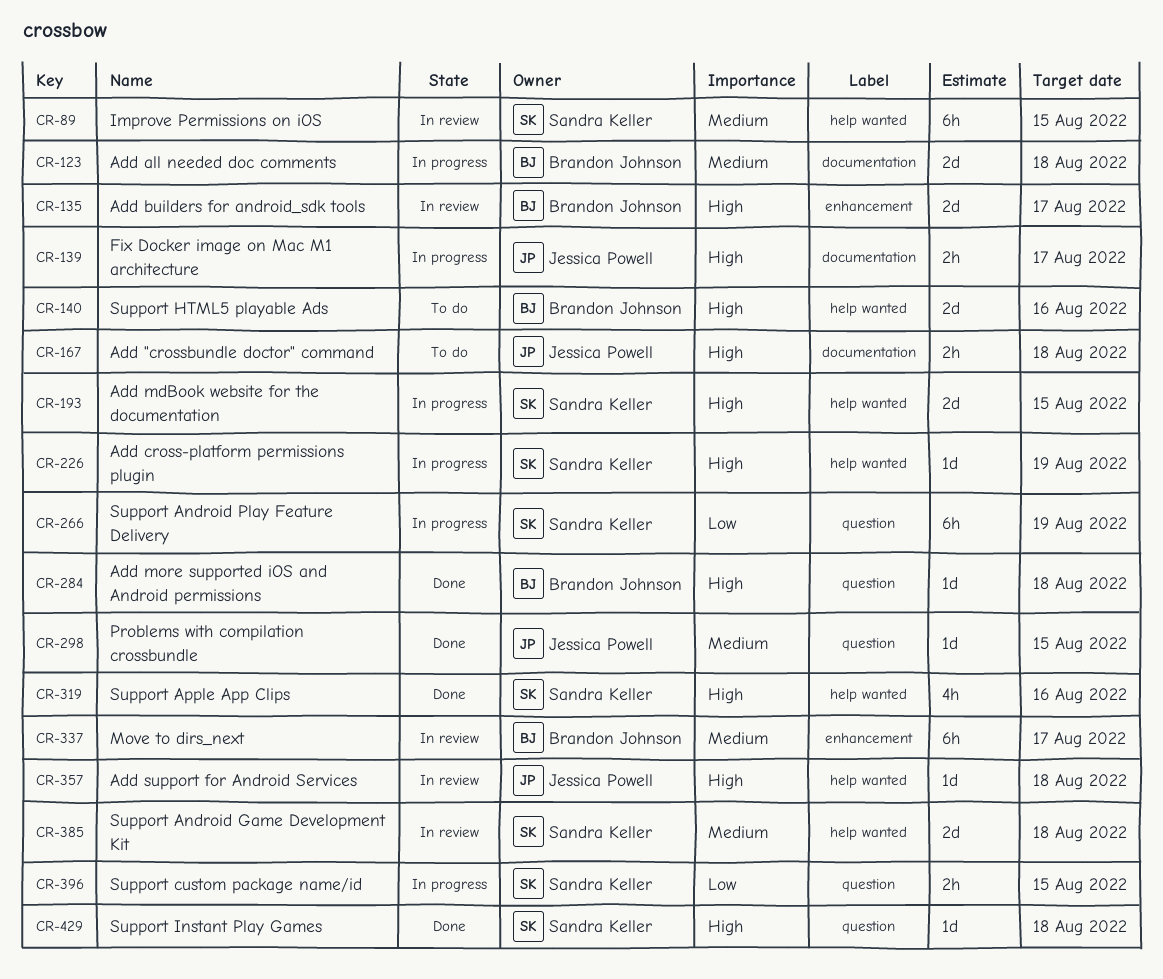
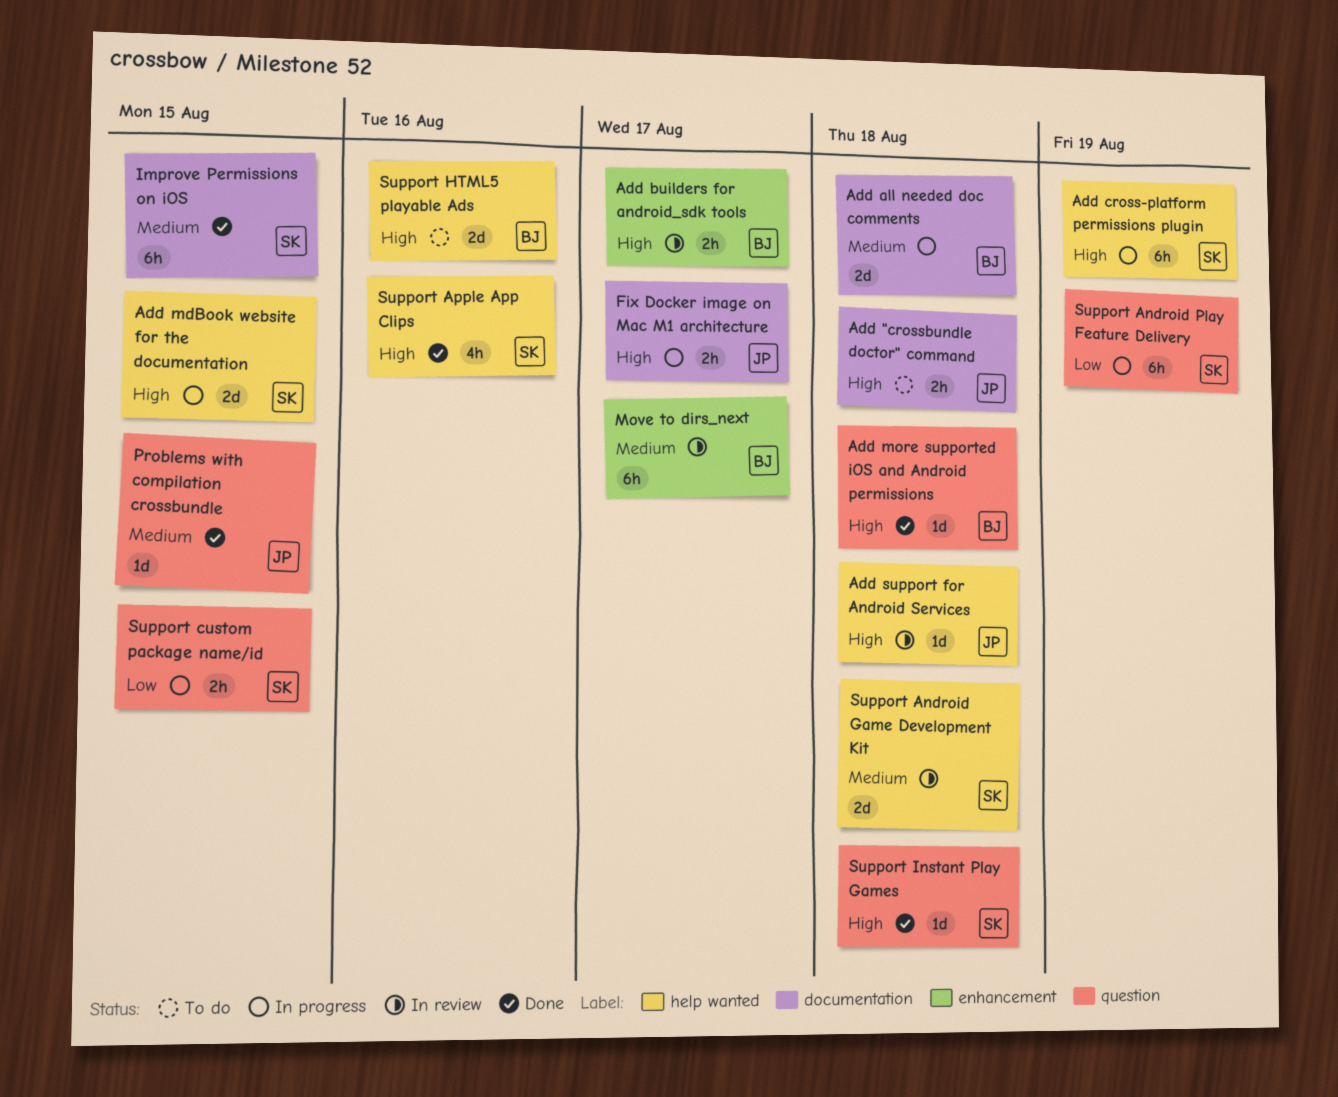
Add builders for android_sdk tools, estimate: 2d -> 2h
Add cross-platform permissions plugin, estimate: 1d -> 6h
Improve Permissions on iOS, status: In review -> Done
Improve Permissions on iOS, label: help wanted -> documentation

